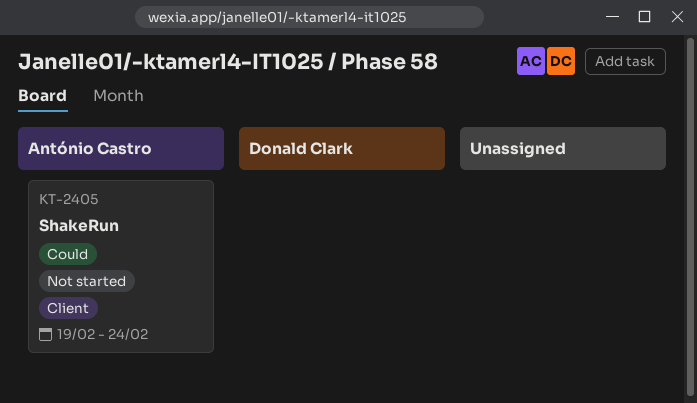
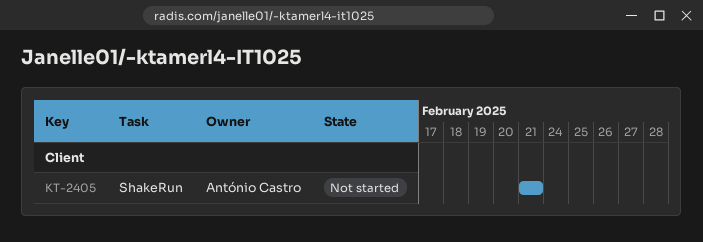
KT-2405, start: Feb 19 -> Feb 21
KT-2405, due: Feb 24 -> Feb 21

